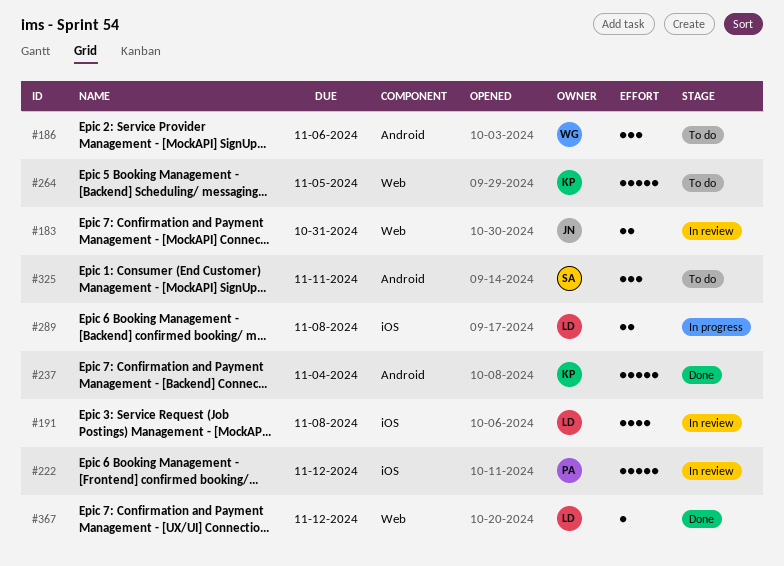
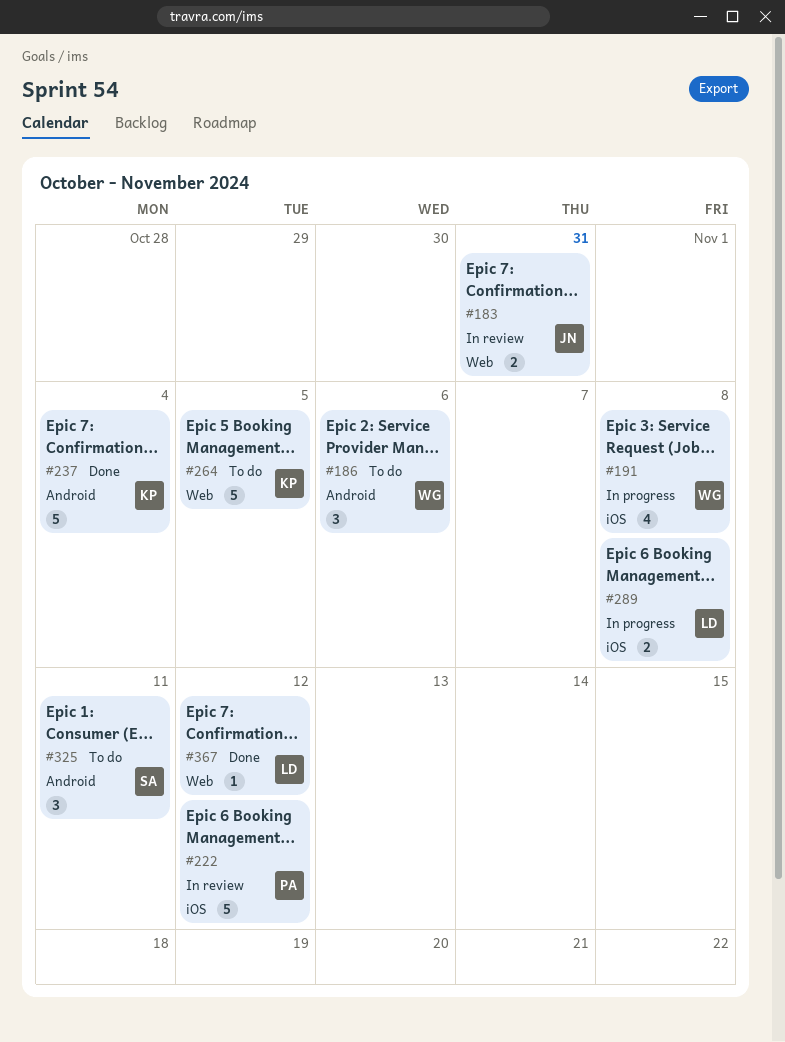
#191, status: In review -> In progress
#191, owner: LD -> WG

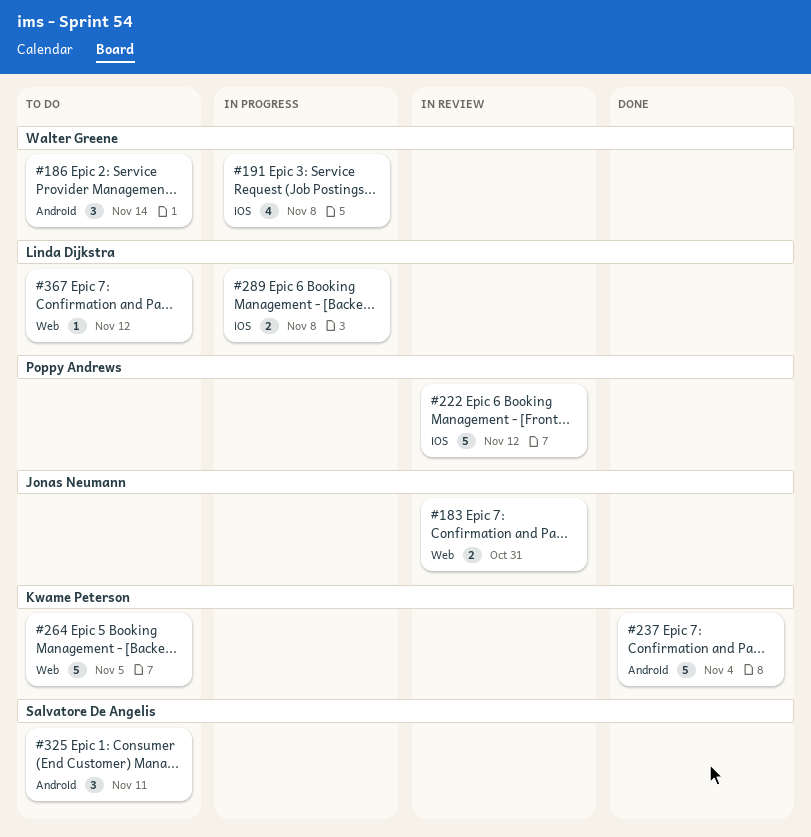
#186, due: Nov 6 -> Nov 14
#367, status: Done -> To do

